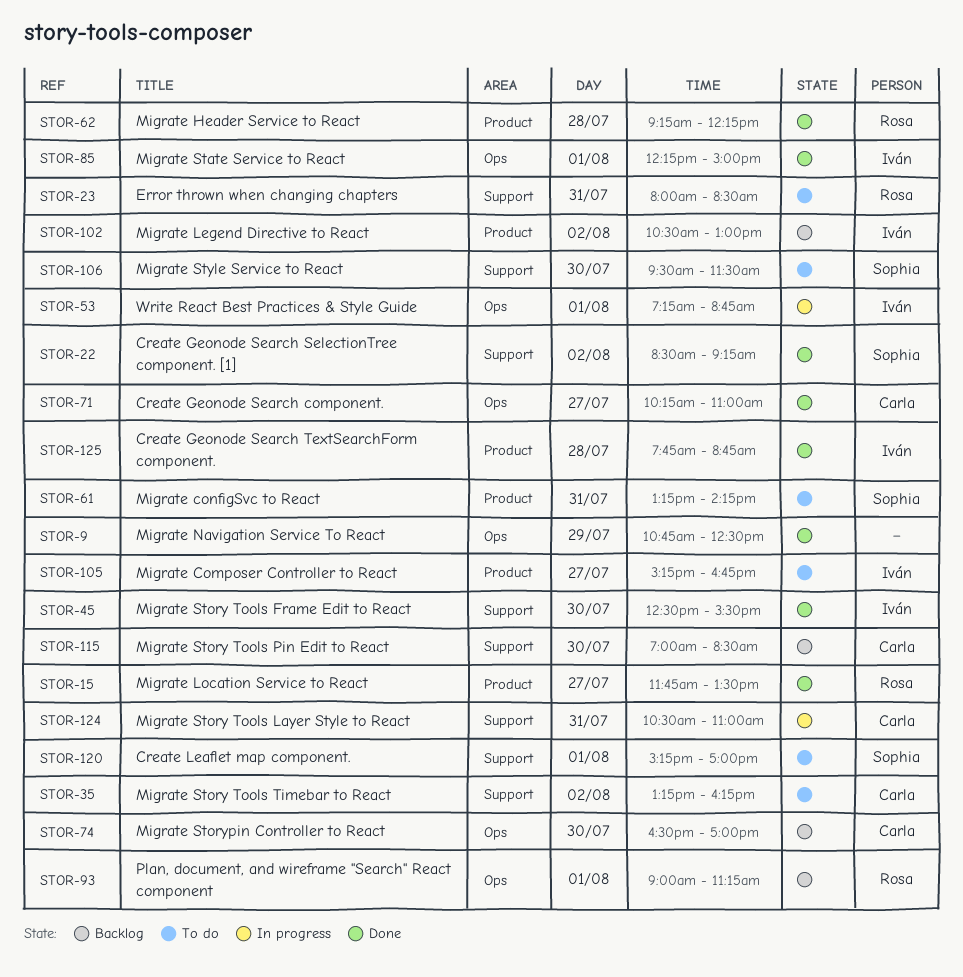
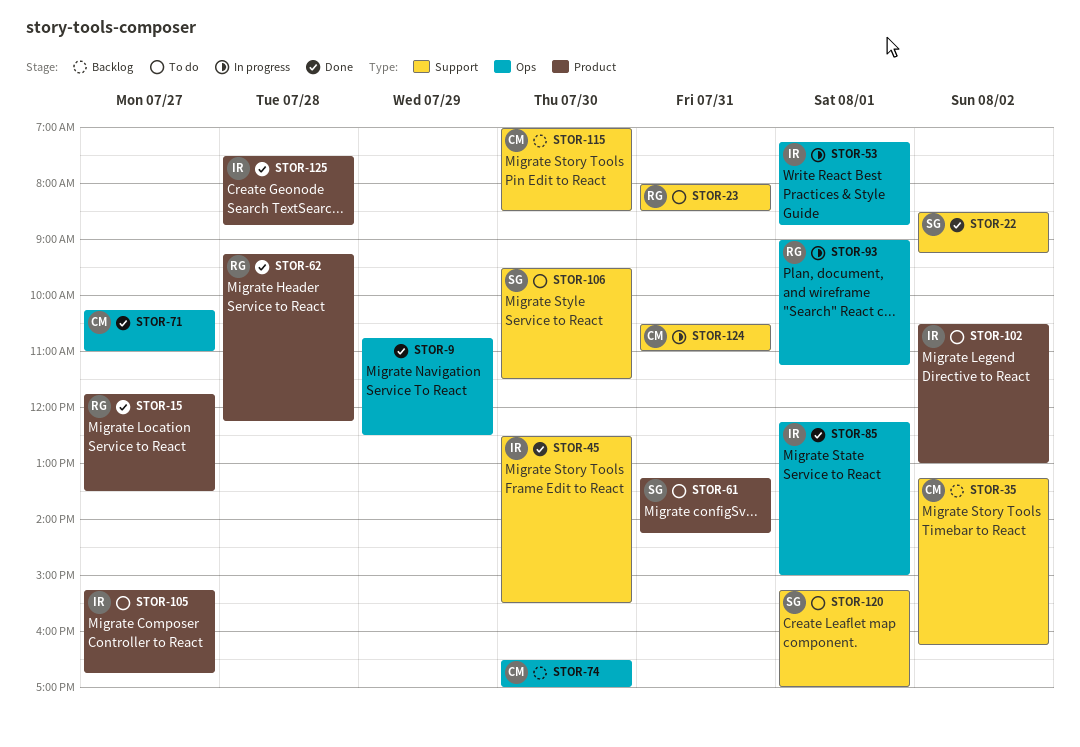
STOR-35, status: To do -> Backlog
STOR-93, status: Backlog -> In progress
STOR-102, status: Backlog -> To do
STOR-125, begins: 07:45 -> 07:30

